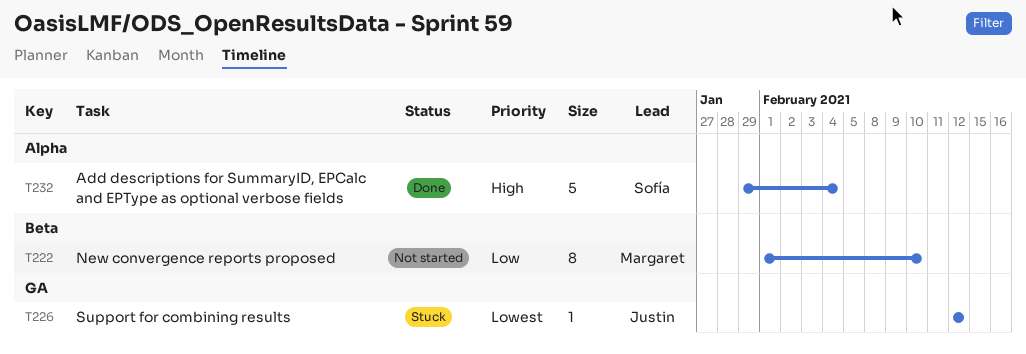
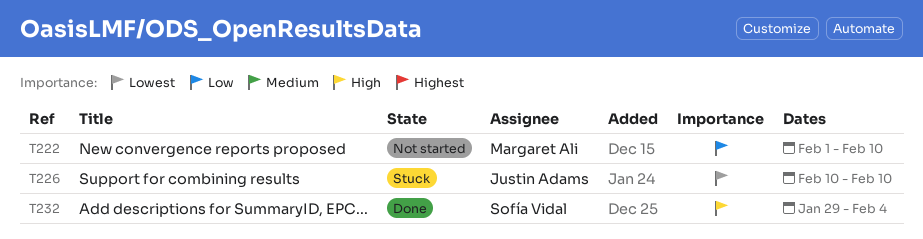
T226, start: Feb 12 -> Feb 10
T226, due: Feb 12 -> Feb 10

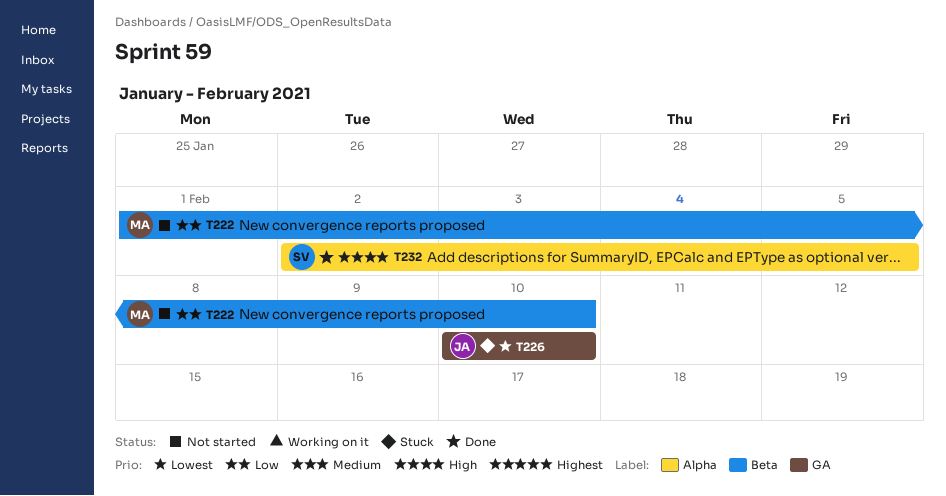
T232, start: Jan 29 -> Feb 2
T232, due: Feb 4 -> Feb 5

